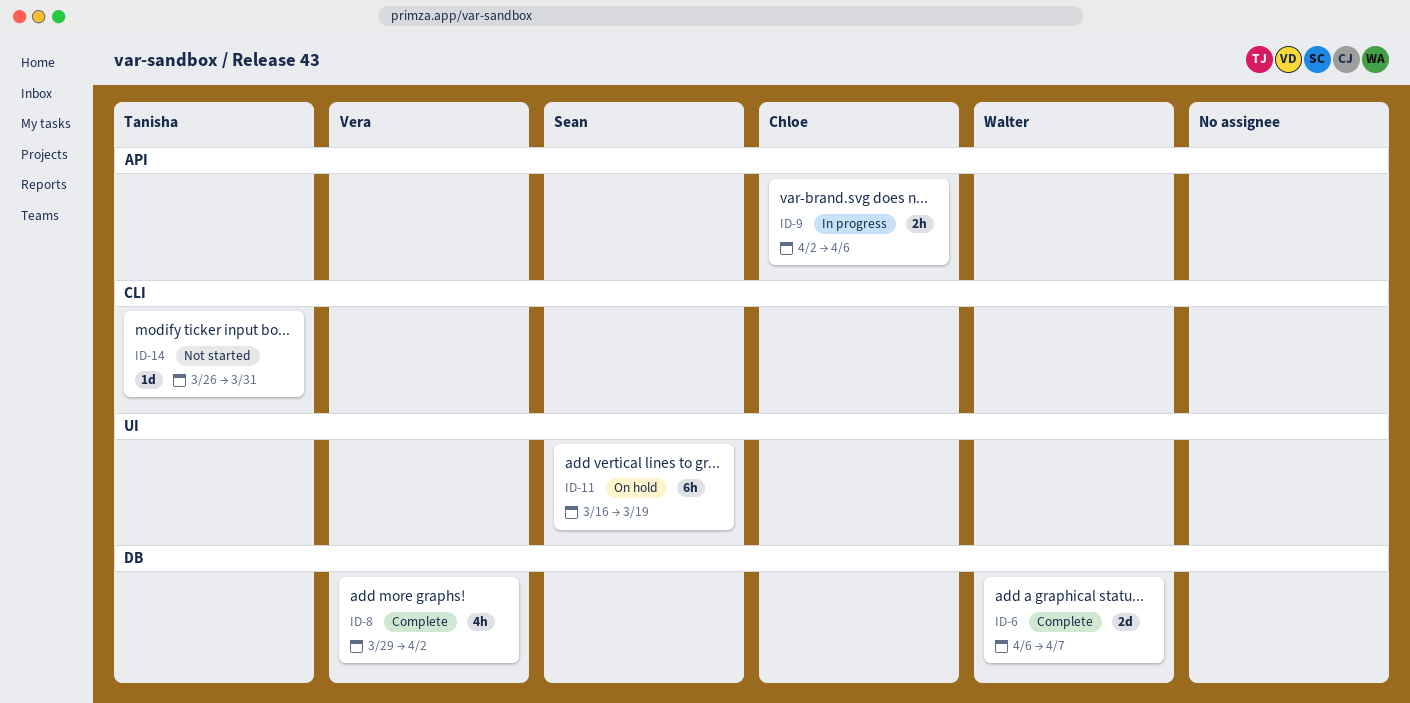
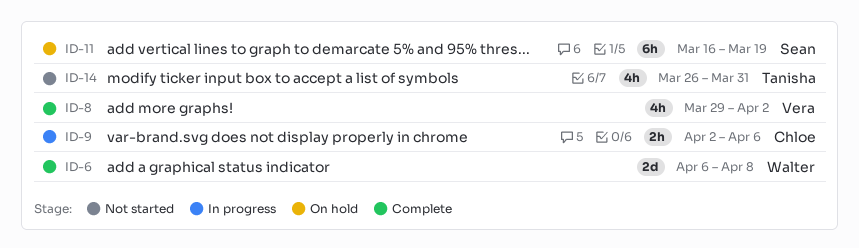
ID-6, due: Apr 7 -> Apr 8
ID-14, estimate: 1d -> 4h

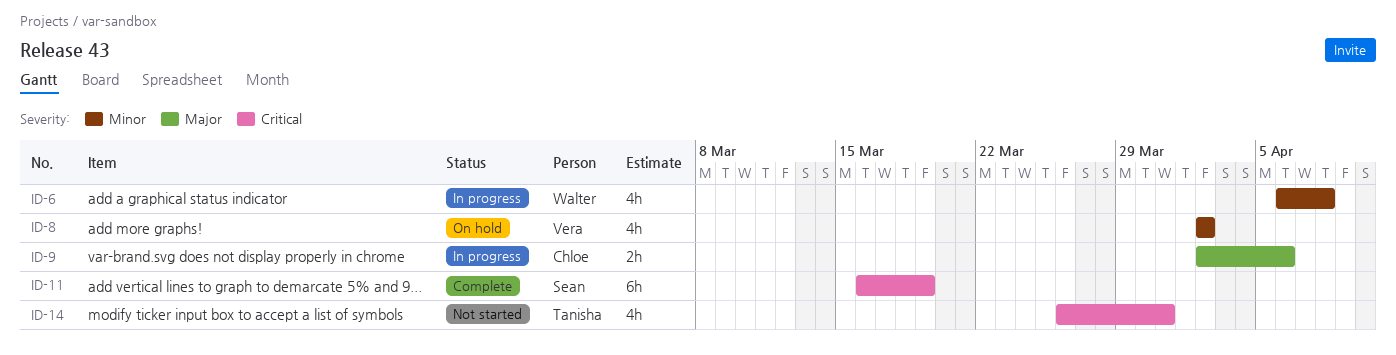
ID-6, status: Complete -> In progress
ID-6, estimate: 2d -> 4h
ID-8, status: Complete -> On hold
ID-8, start: Mar 29 -> Apr 2
ID-11, status: On hold -> Complete

